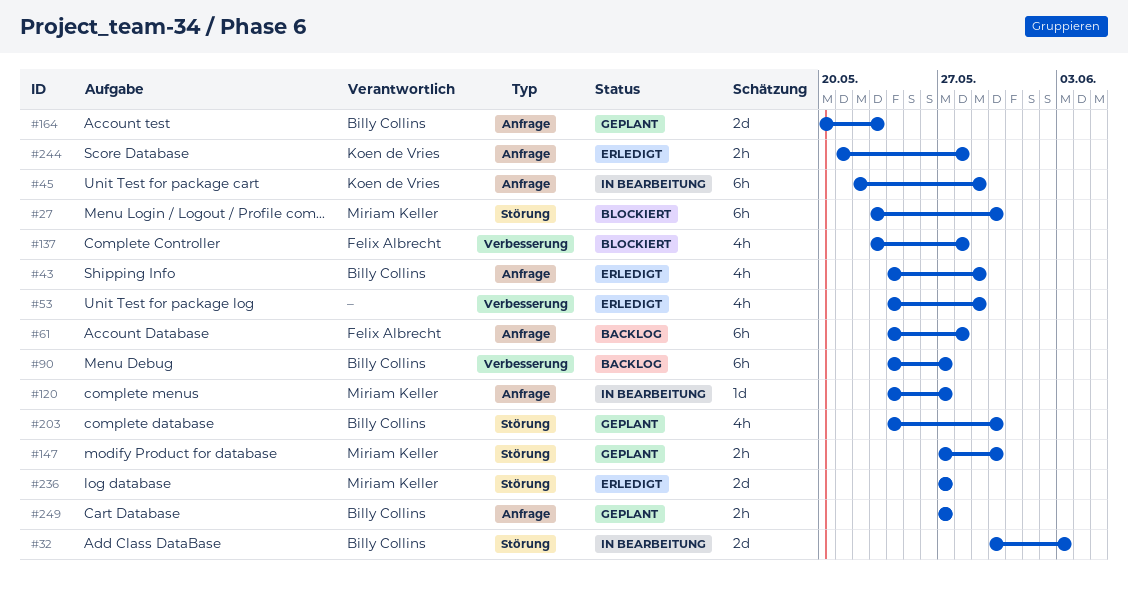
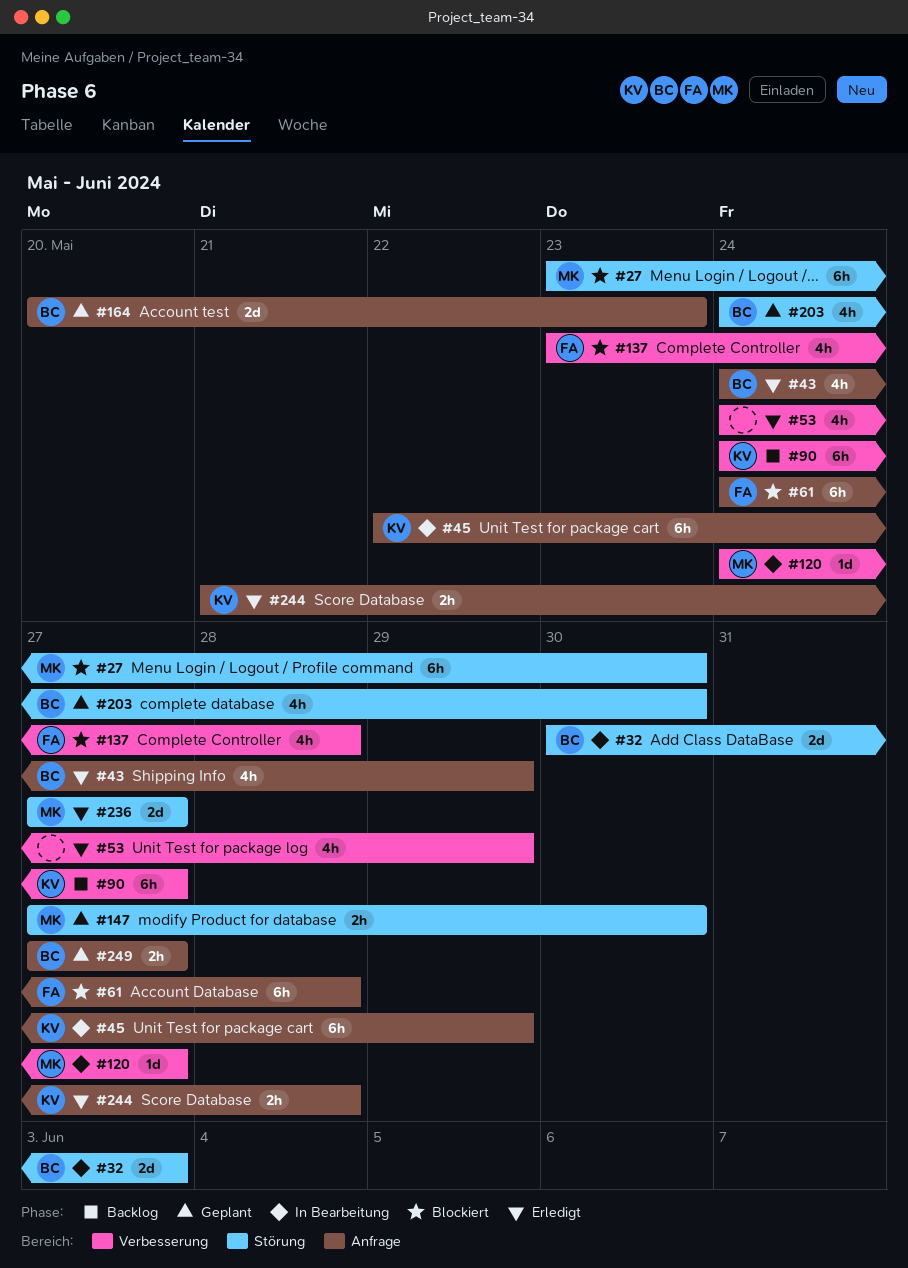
#61, status: Backlog -> Blockiert
#90, owner: Billy Collins -> Koen de Vries
#120, label: Anfrage -> Verbesserung

